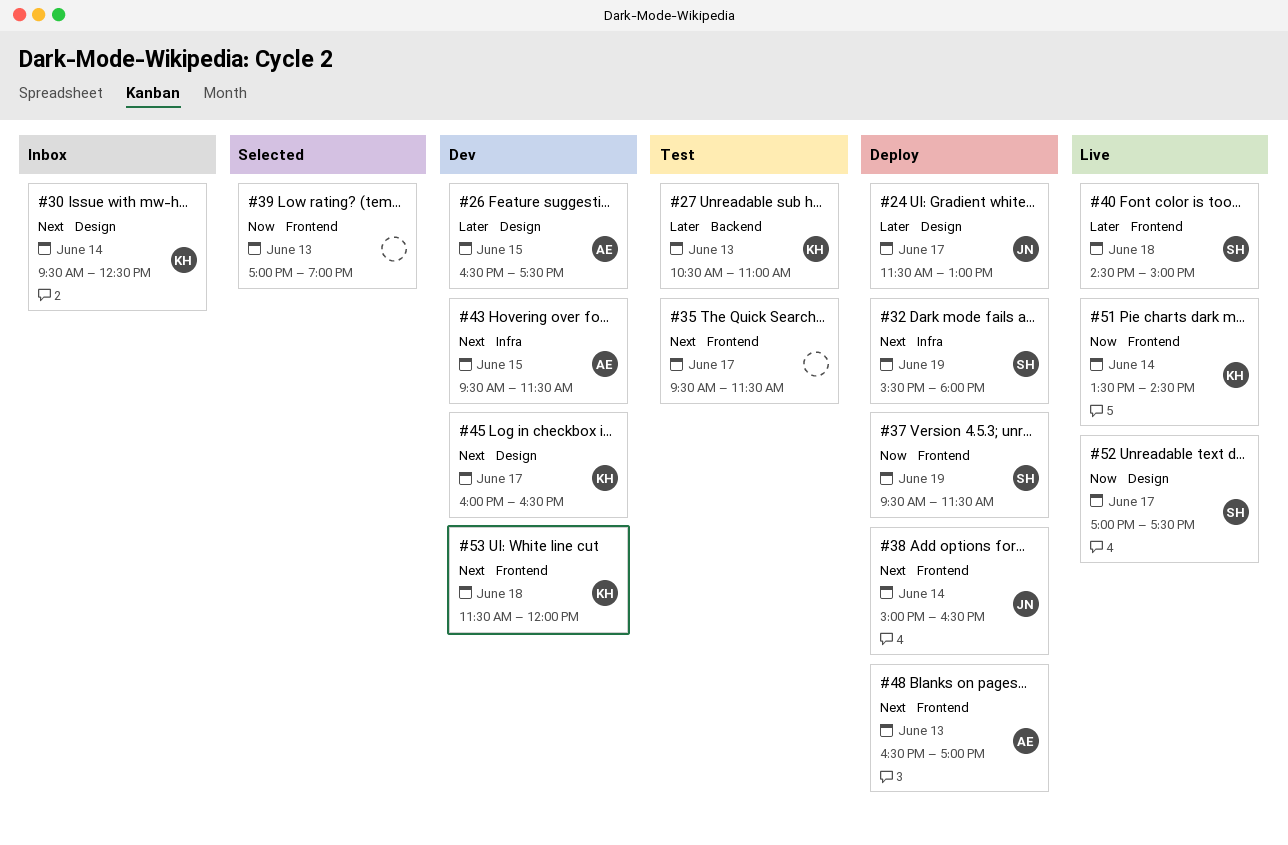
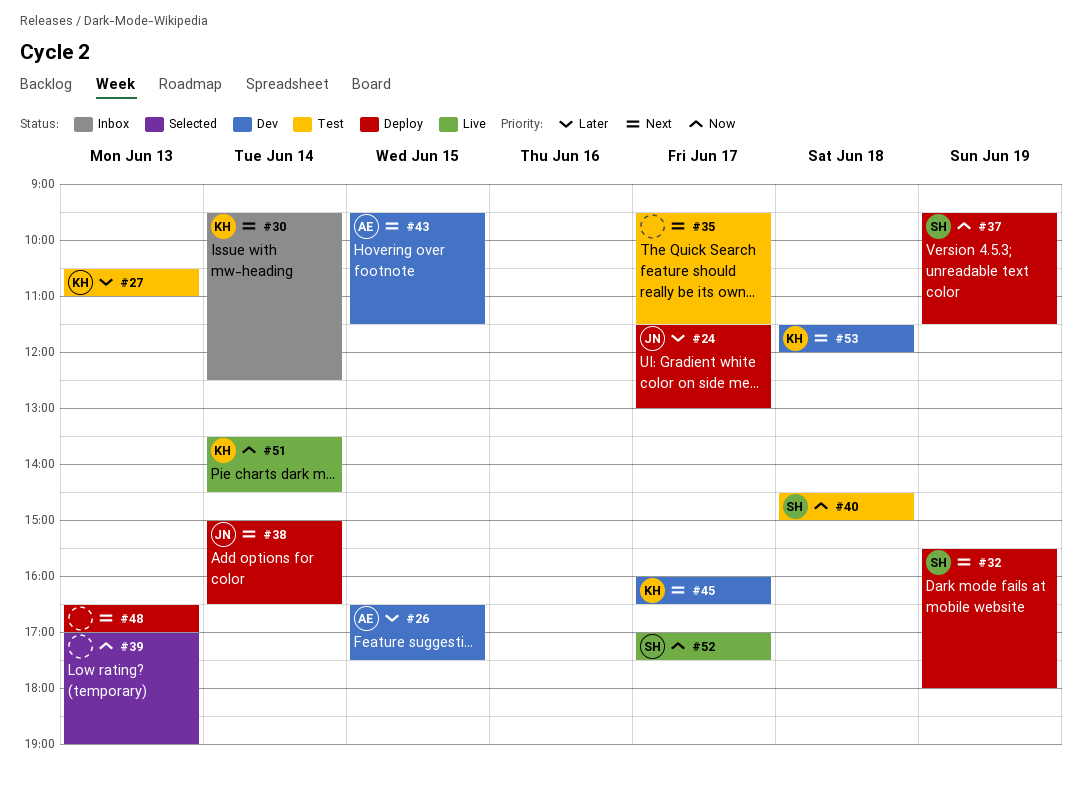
#40, status: Live -> Test
#40, priority: Later -> Now
#48, owner: AE -> none

